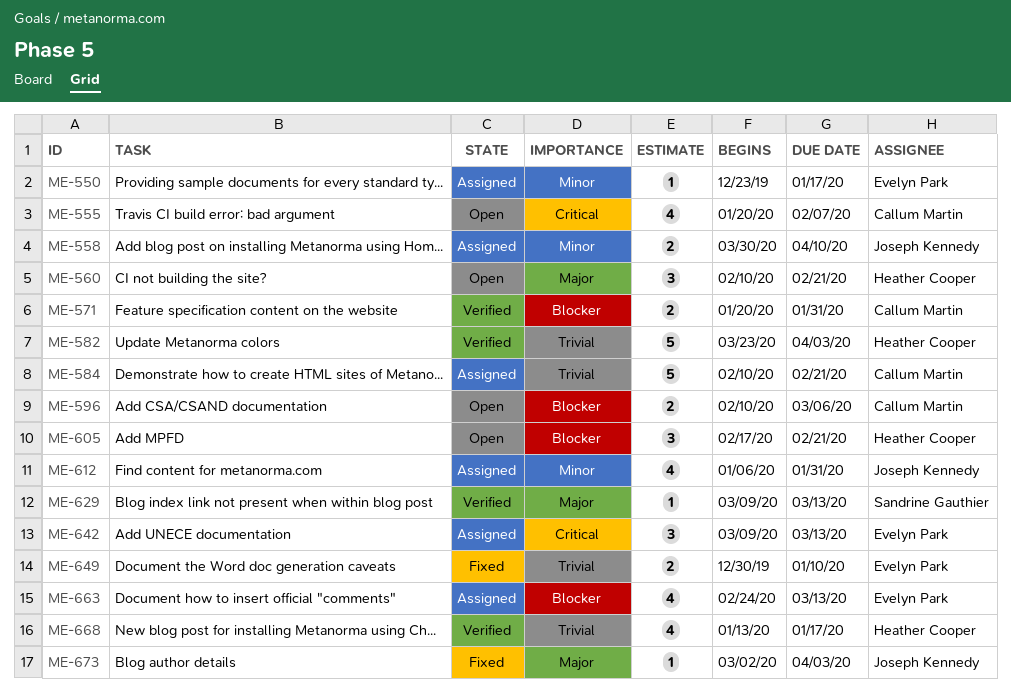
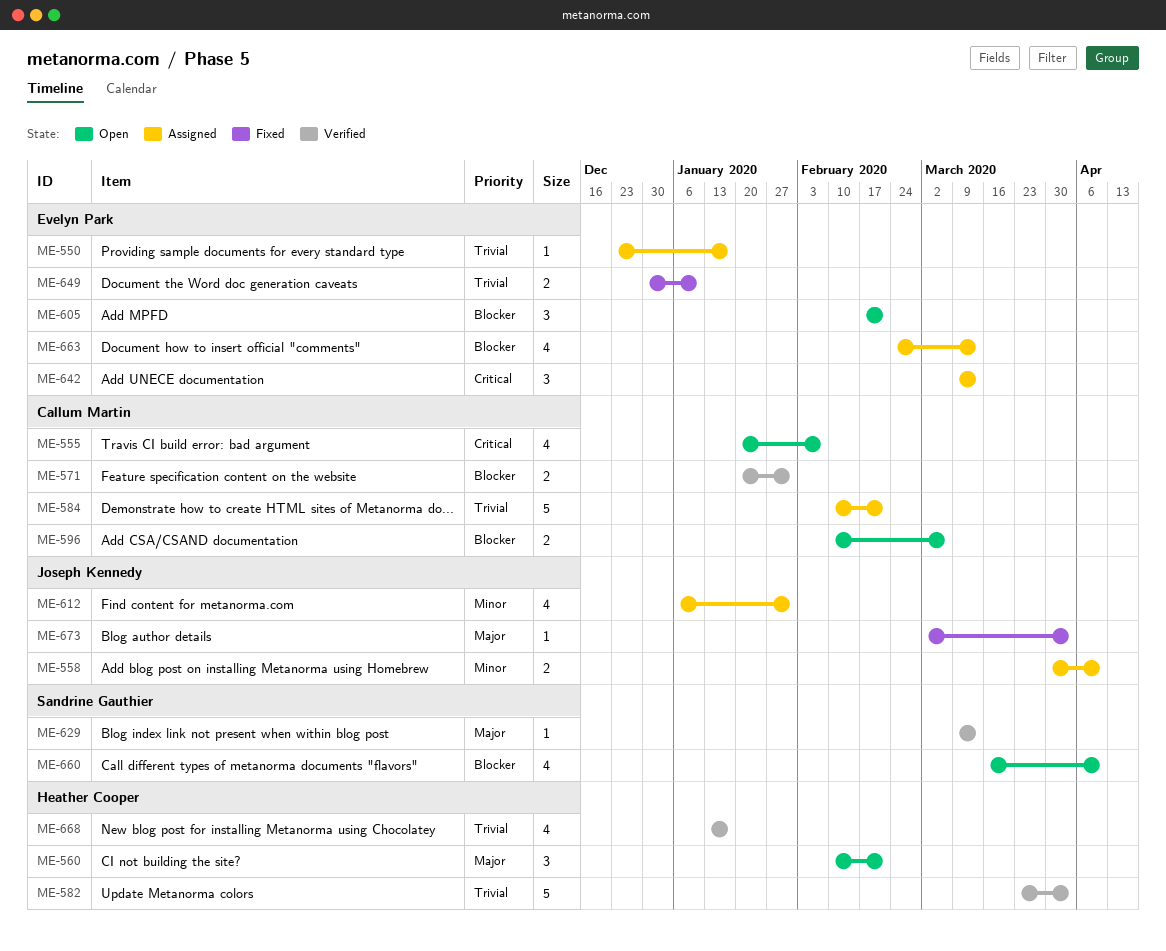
ME-550, priority: Minor -> Trivial
ME-605, owner: Heather Cooper -> Evelyn Park
ME-660: none -> present

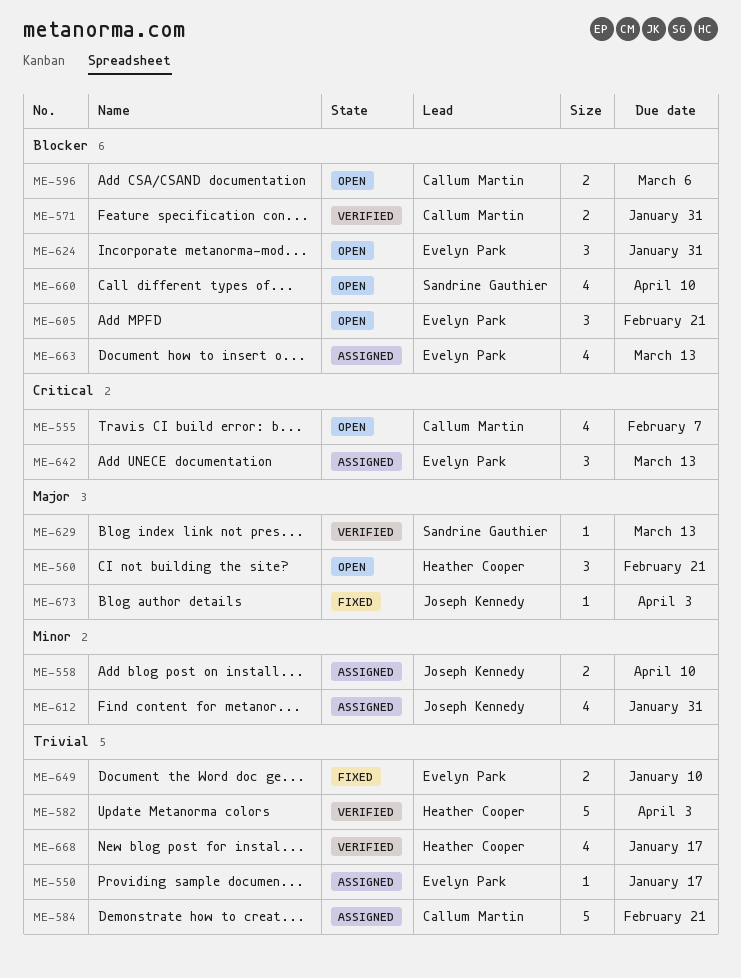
ME-624: none -> present

